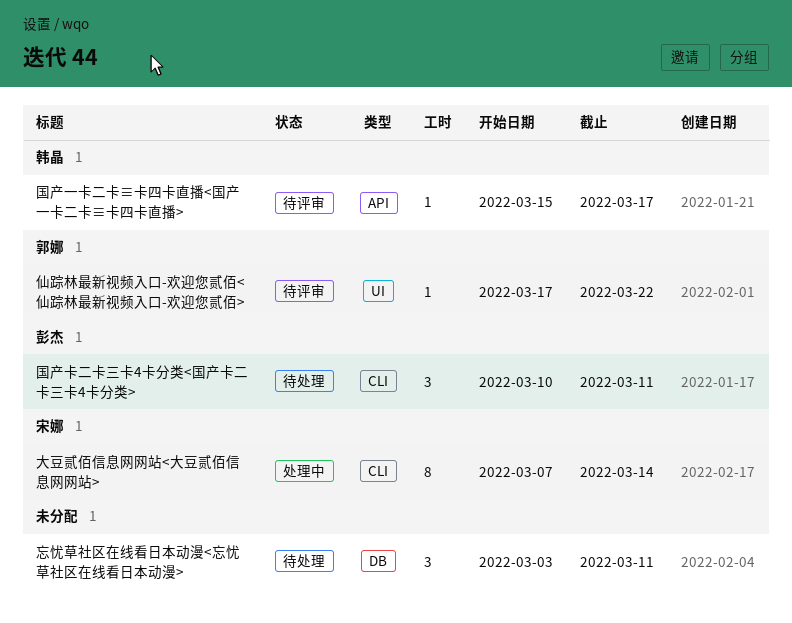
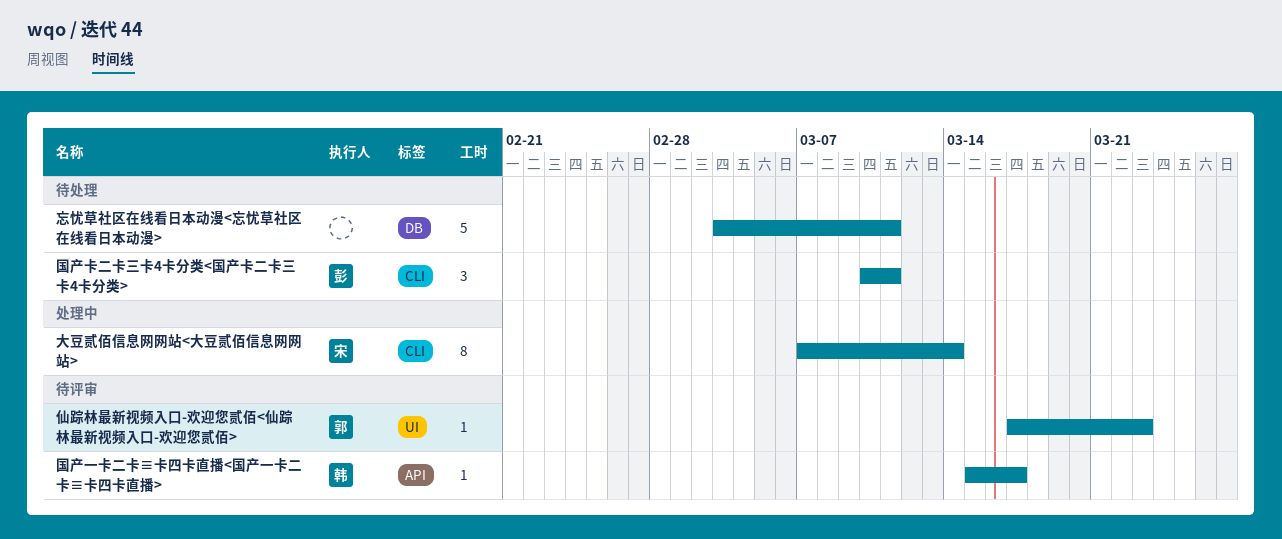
仙踪林最新视频入口-欢迎您贰佰<仙踪林最新视频入口-欢迎您贰佰>, due: Mar 22 -> Mar 23
忘忧草社区在线看日本动漫<忘忧草社区在线看日本动漫>, estimate: 3 -> 5

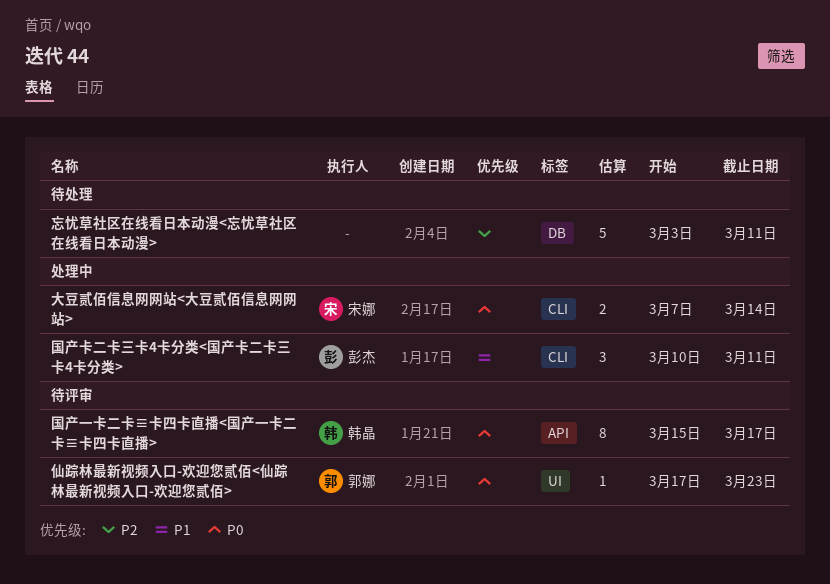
国产一卡二卡≡卡四卡直播<国产一卡二卡≡卡四卡直播>, estimate: 1 -> 8
国产卡二卡三卡4卡分类<国产卡二卡三卡4卡分类>, status: 待处理 -> 处理中
大豆贰佰信息网网站<大豆贰佰信息网网站>, estimate: 8 -> 2

